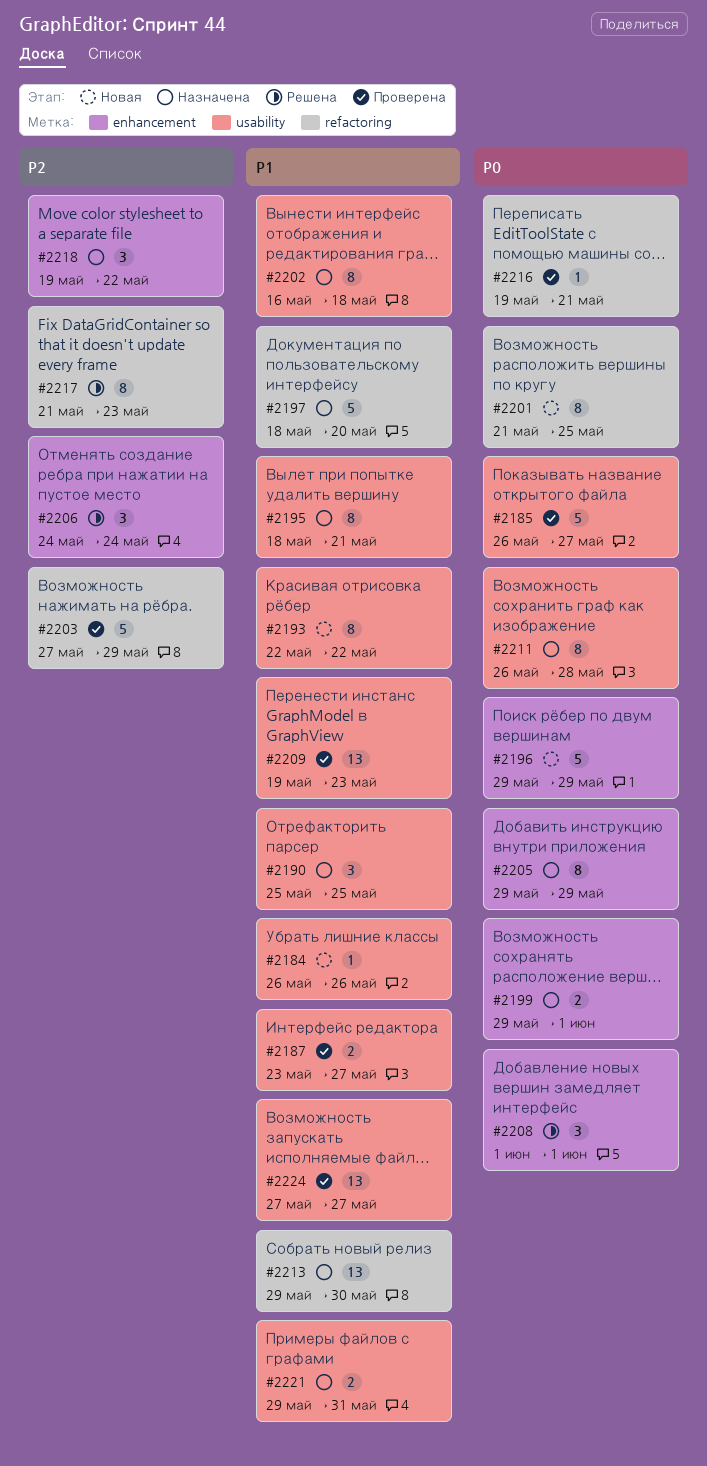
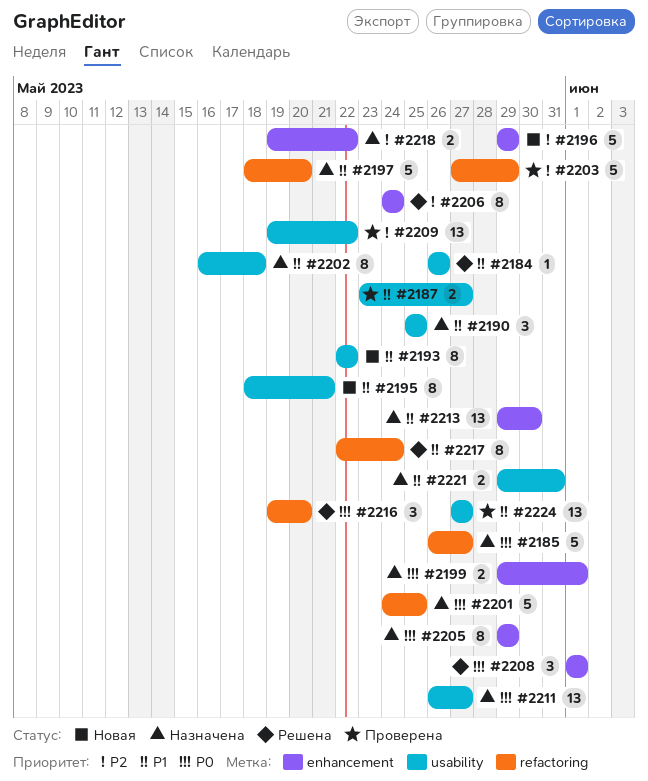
#2184, status: Новая -> Решена
#2185, status: Проверена -> Назначена
#2185, label: usability -> refactoring
#2195, status: Назначена -> Новая
#2196, priority: P0 -> P2
#2201, status: Новая -> Назначена
#2201, estimate: 8 -> 5
#2201, start: May 21 -> May 24
#2206, estimate: 3 -> 8
#2209, priority: P1 -> P2
#2209, due: May 23 -> May 22
#2211, estimate: 8 -> 13
#2211, due: May 28 -> May 27
#2213, label: refactoring -> enhancement
#2216, status: Проверена -> Решена
#2216, estimate: 1 -> 3
#2216, due: May 21 -> May 20
#2217, priority: P2 -> P1
#2217, start: May 21 -> May 22
#2217, due: May 23 -> May 24
#2218, estimate: 3 -> 2

